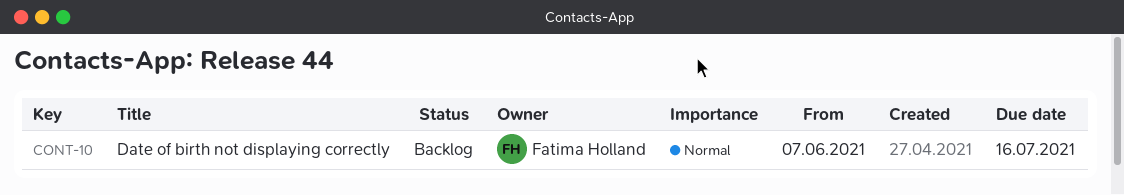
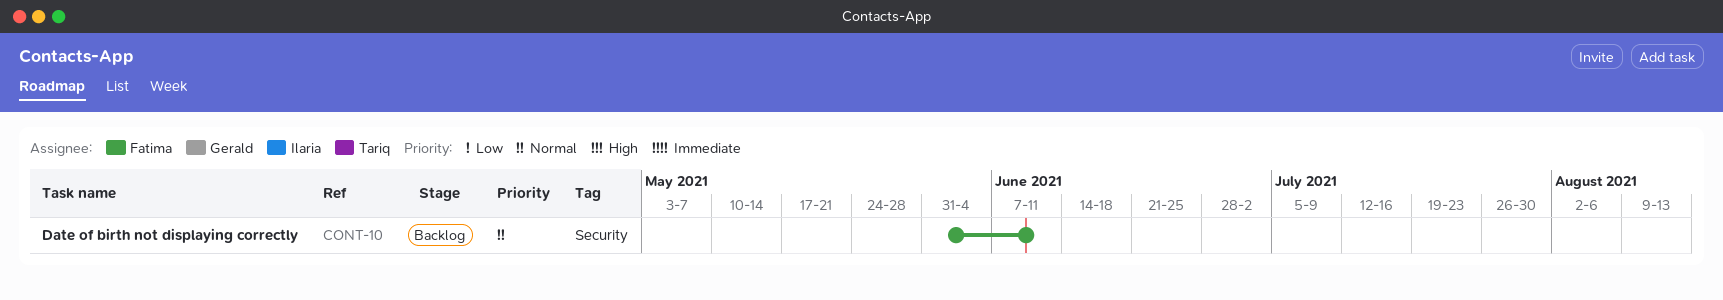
CONT-10, start: Jun 7 -> May 31
CONT-10, due: Jul 16 -> Jun 11

